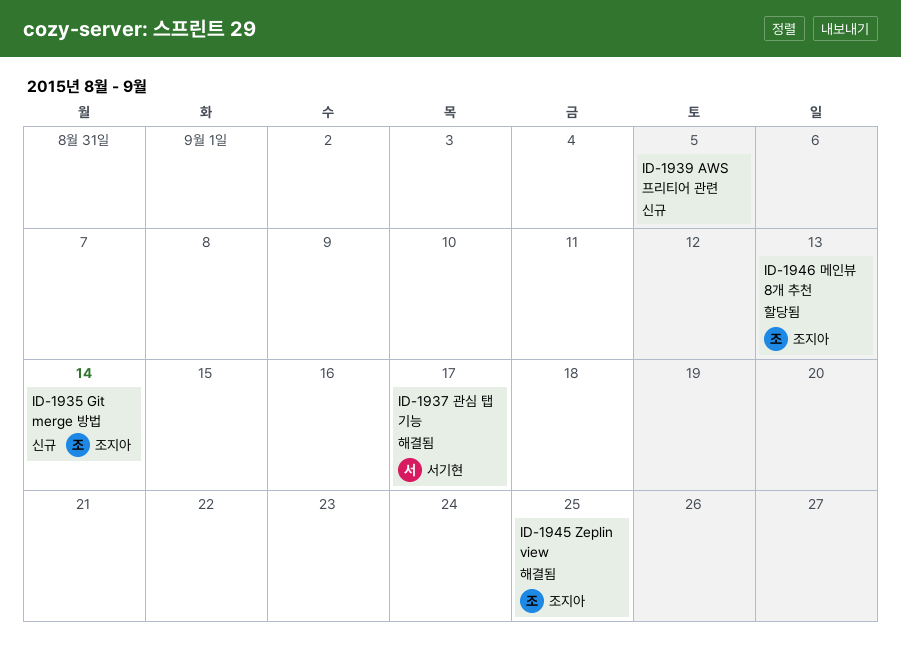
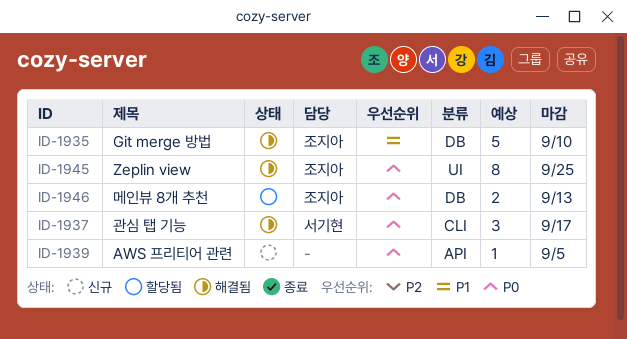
ID-1935, status: 신규 -> 해결됨
ID-1935, due: Sep 14 -> Sep 10

